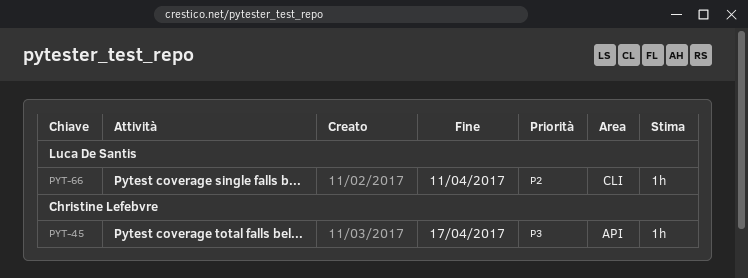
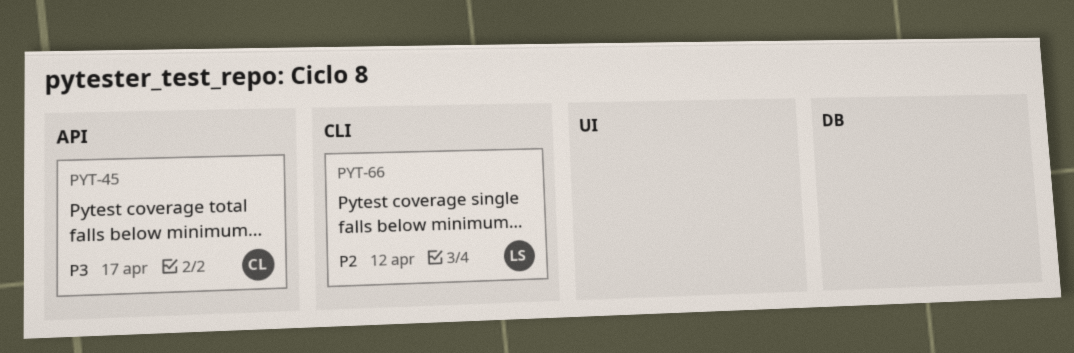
PYT-66, due: Apr 11 -> Apr 12

